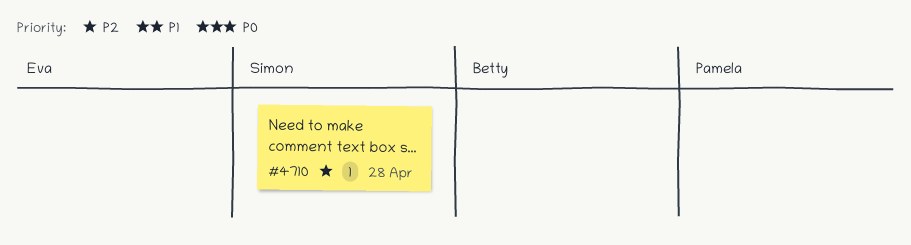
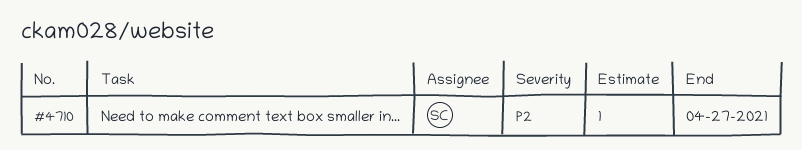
#4710, due: Apr 28 -> Apr 27

